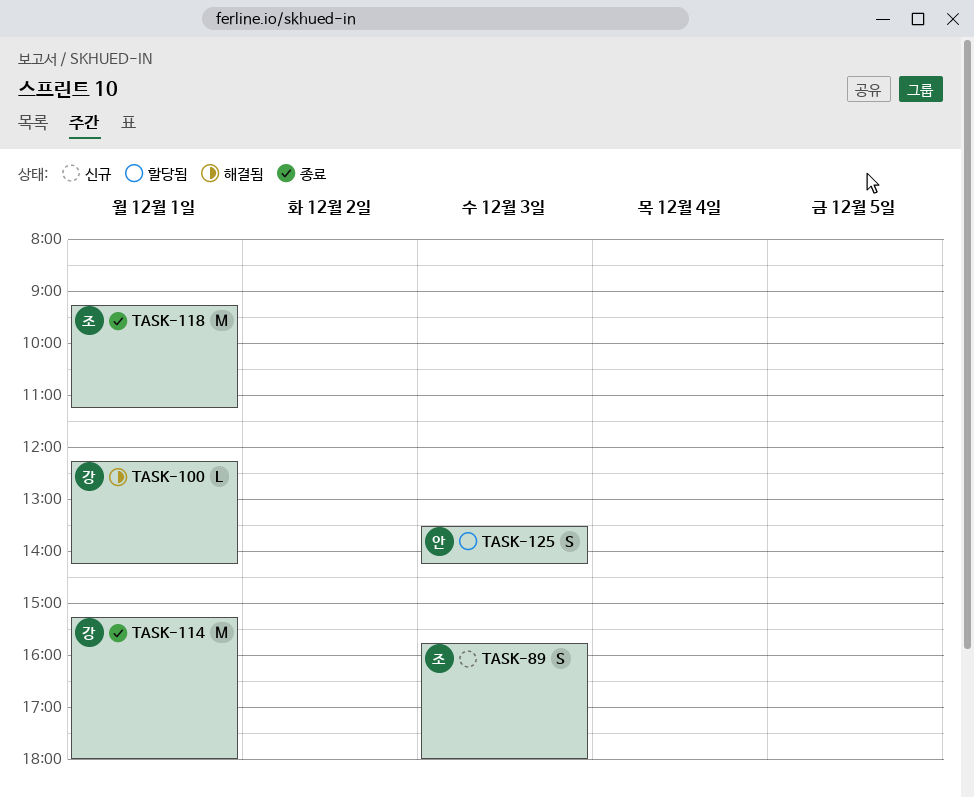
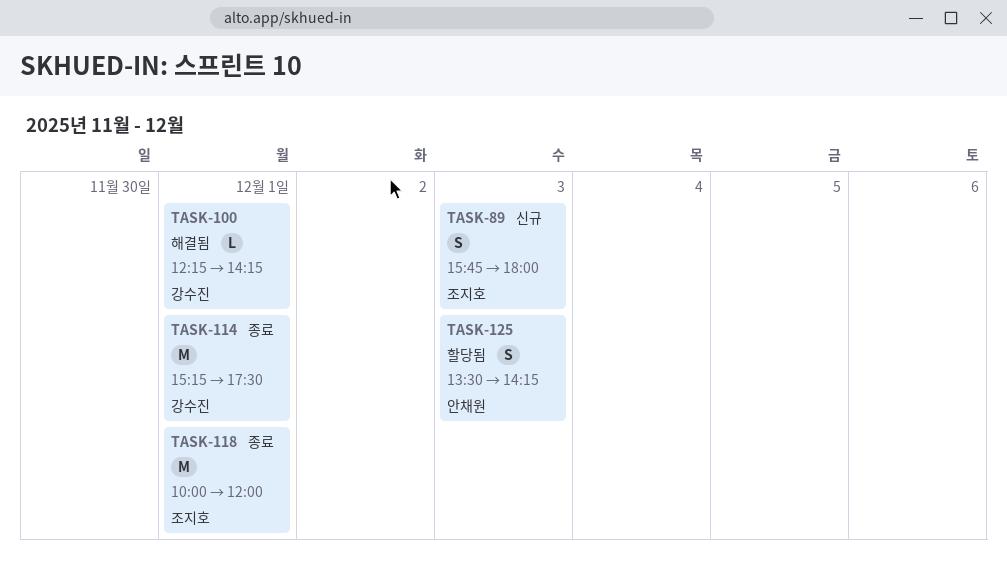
TASK-114, ends: 18:00 -> 17:30
TASK-118, begins: 09:15 -> 10:00
TASK-118, ends: 11:15 -> 12:00

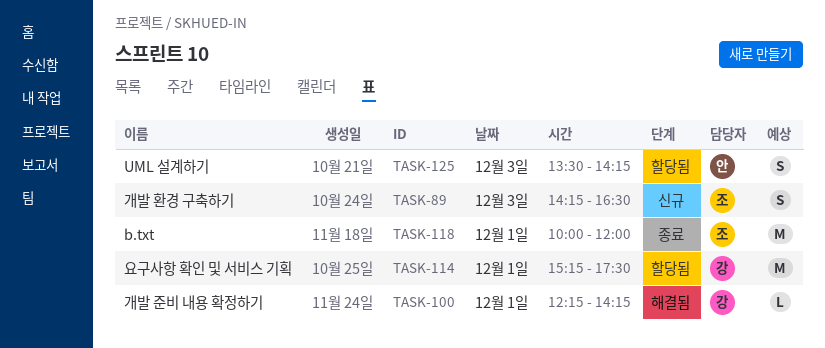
TASK-89, begins: 15:45 -> 14:15
TASK-89, ends: 18:00 -> 16:30
TASK-114, status: 종료 -> 할당됨

